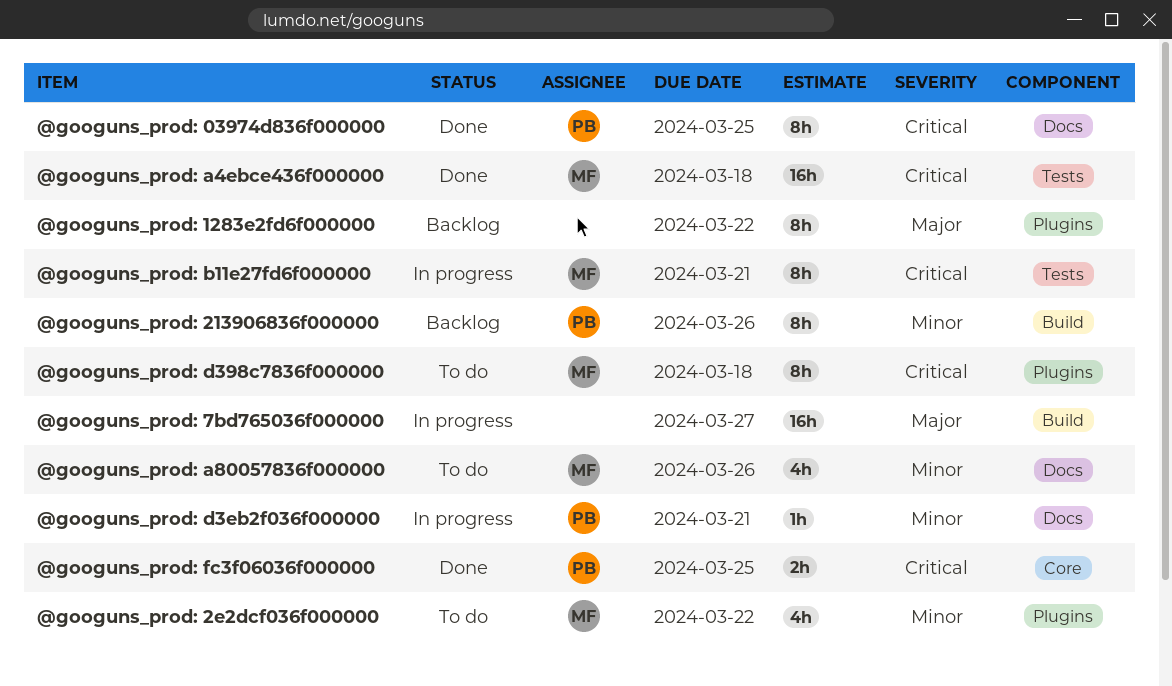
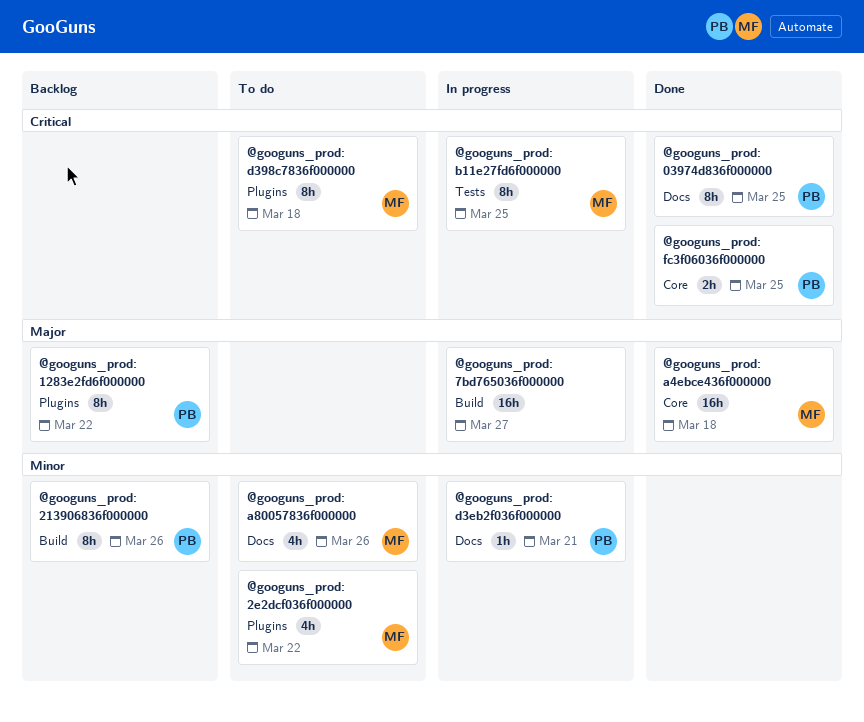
@googuns_prod: 1283e2fd6f000000, owner: none -> PB
@googuns_prod: a4ebce436f000000, priority: Critical -> Major
@googuns_prod: a4ebce436f000000, label: Tests -> Core
@googuns_prod: b11e27fd6f000000, due: Mar 21 -> Mar 25

